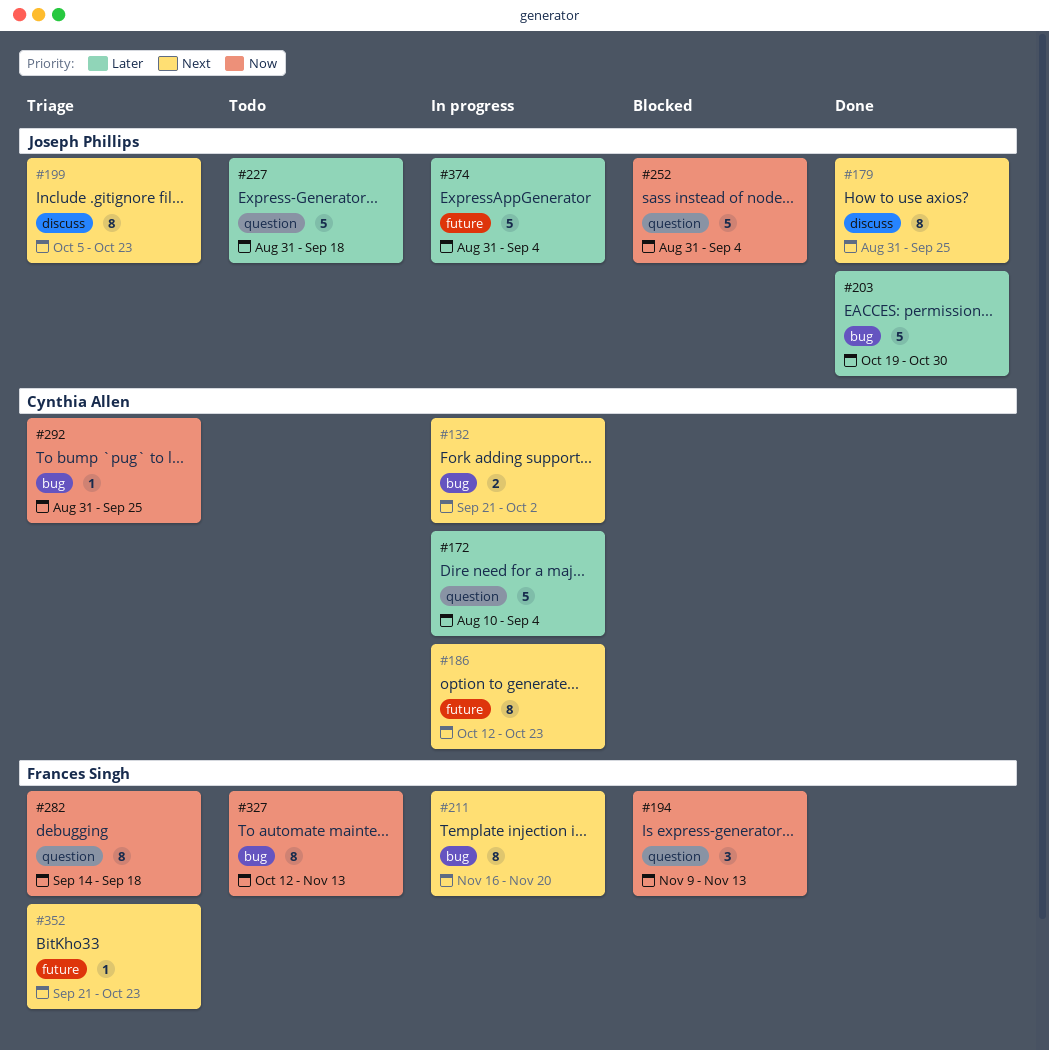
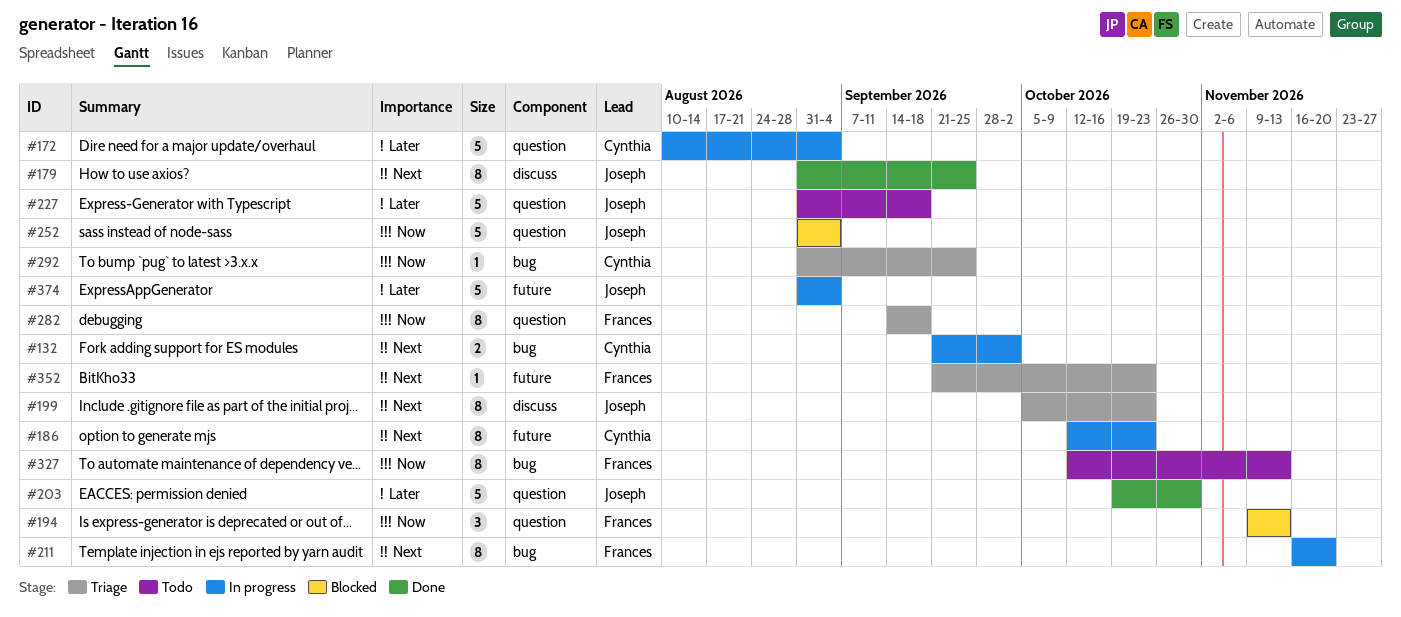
#203, label: bug -> question

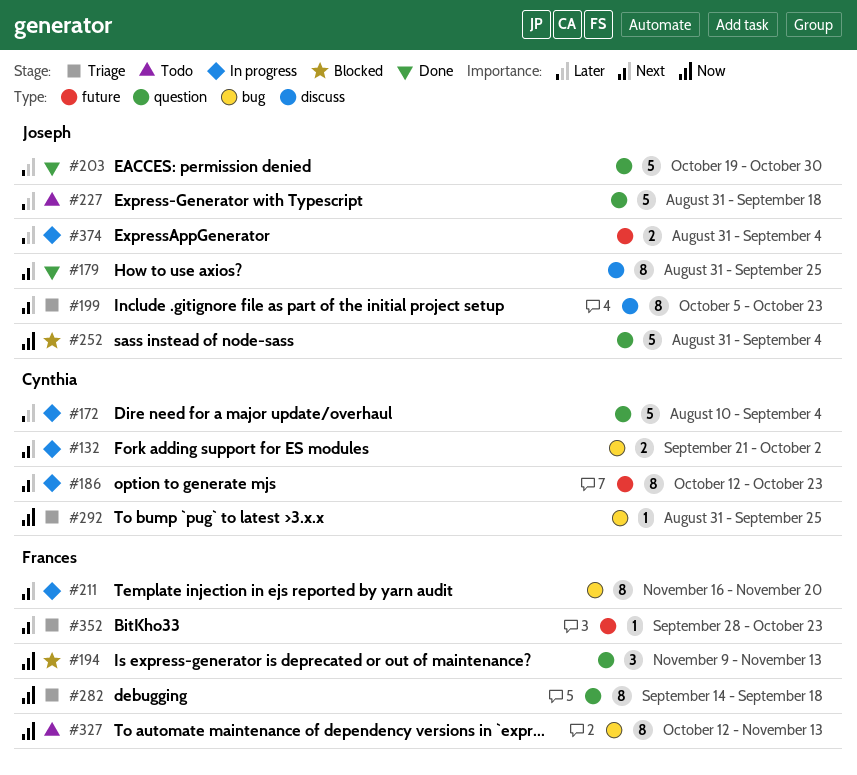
#352, start: Sep 21 -> Sep 28
#374, estimate: 5 -> 2

